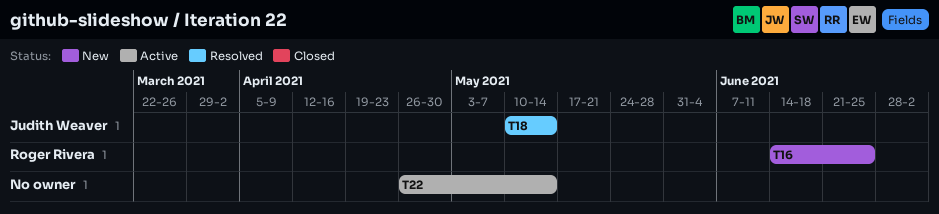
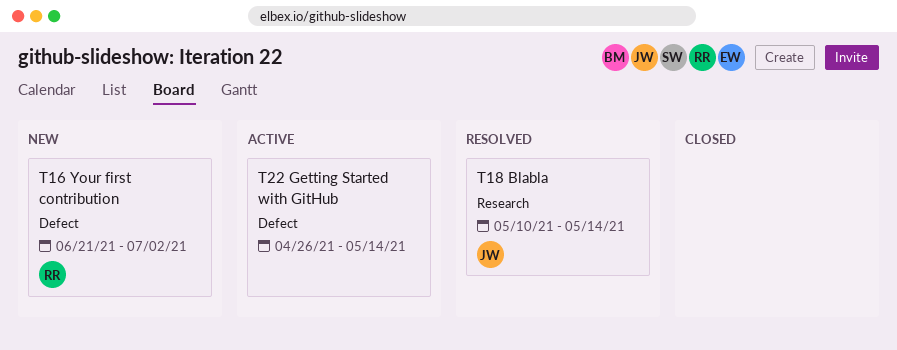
T16, start: Jun 14 -> Jun 21
T16, due: Jun 25 -> Jul 2

